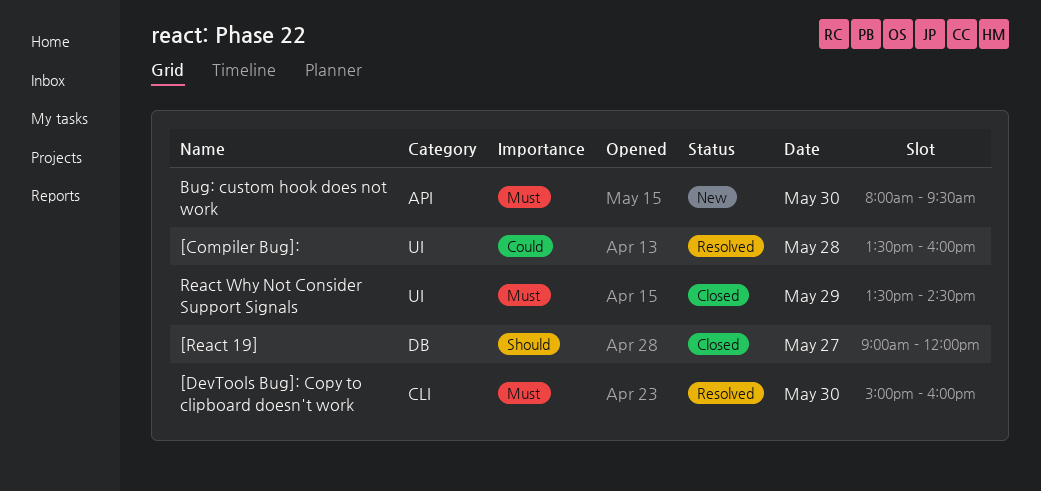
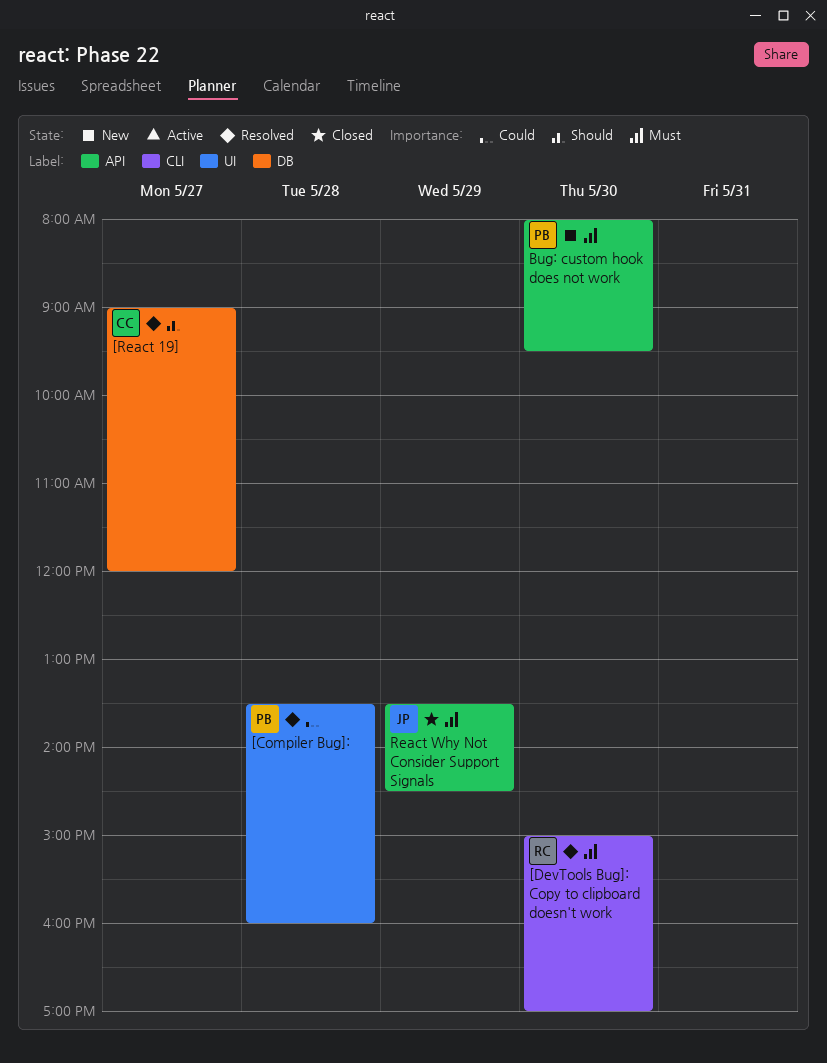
[DevTools Bug]: Copy to clipboard doesn't work, ends: 16:00 -> 17:00
[React 19], status: Closed -> Resolved
React Why Not Consider Support Signals, label: UI -> API

